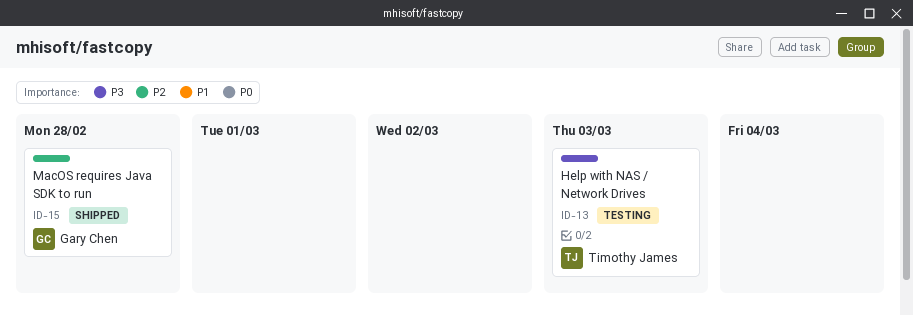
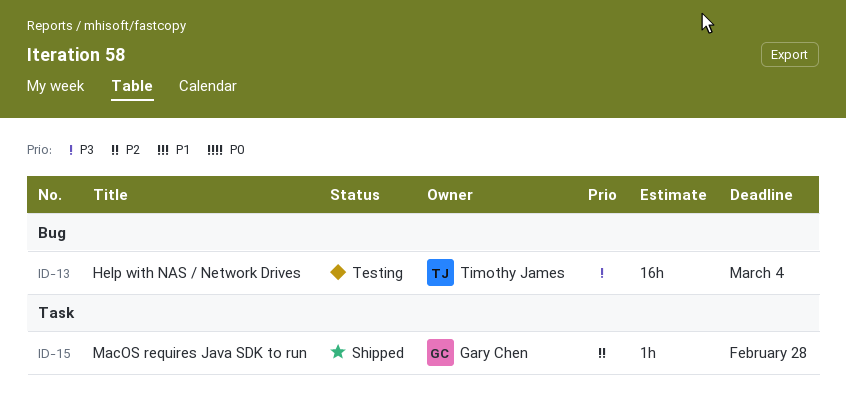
ID-13, due: Mar 3 -> Mar 4

